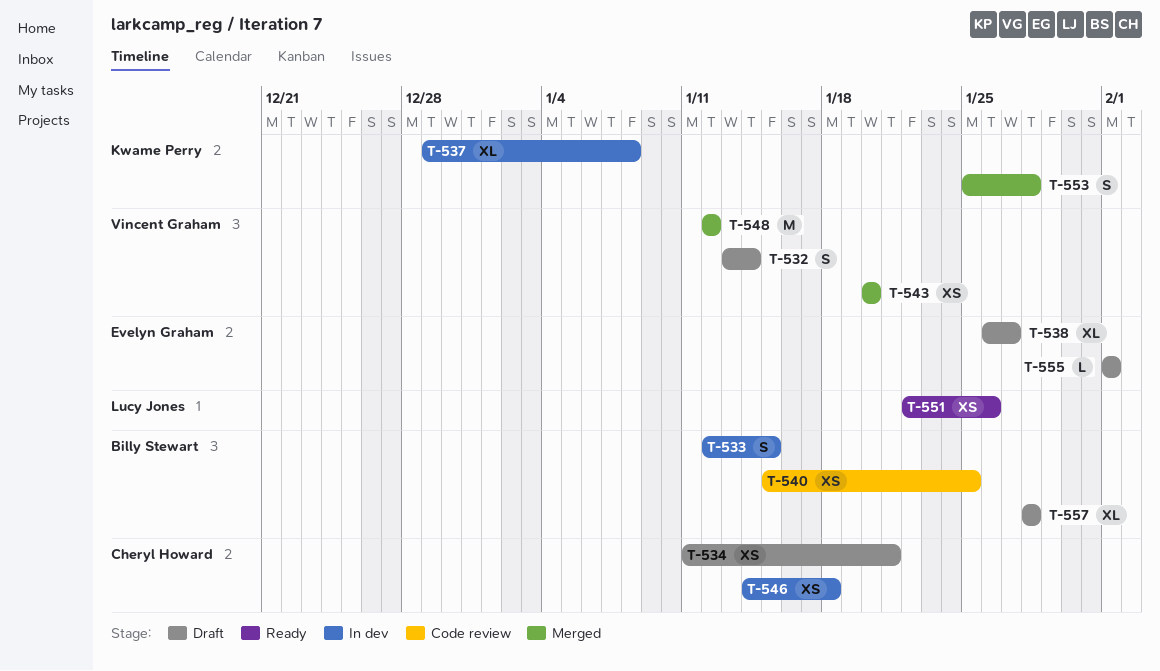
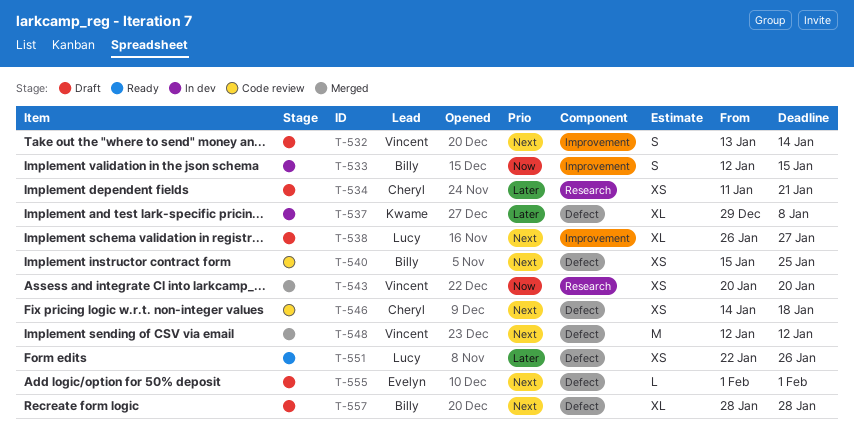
T-538, owner: Evelyn Graham -> Lucy Jones
T-546, status: In dev -> Code review
T-553: present -> none

